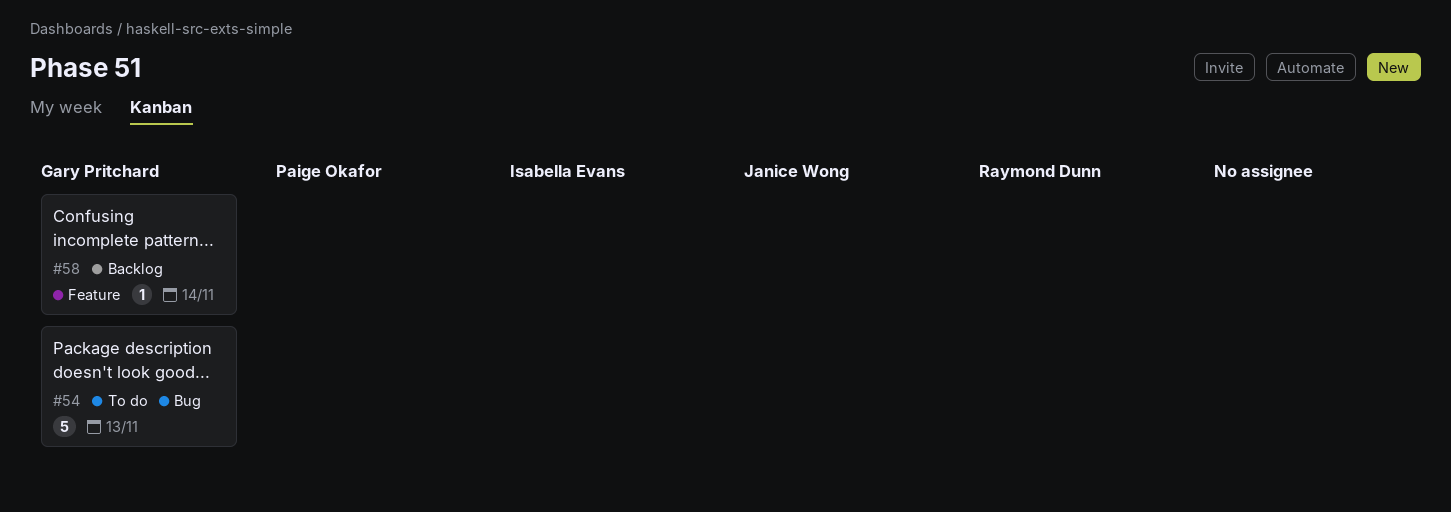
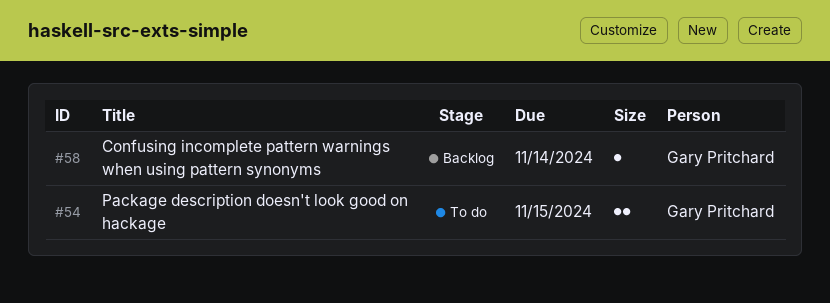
#54, estimate: 5 -> 2
#54, due: Nov 13 -> Nov 15

